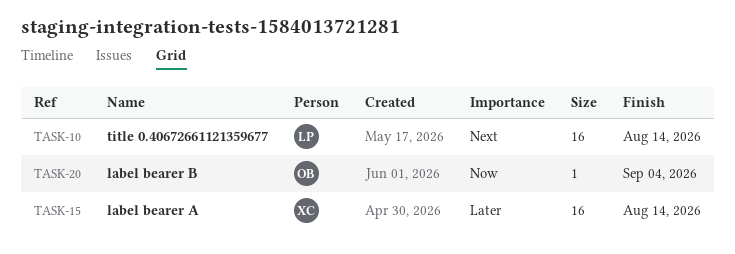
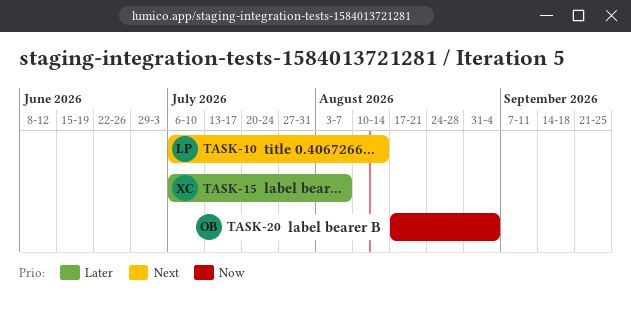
TASK-15, due: Aug 14 -> Aug 7

